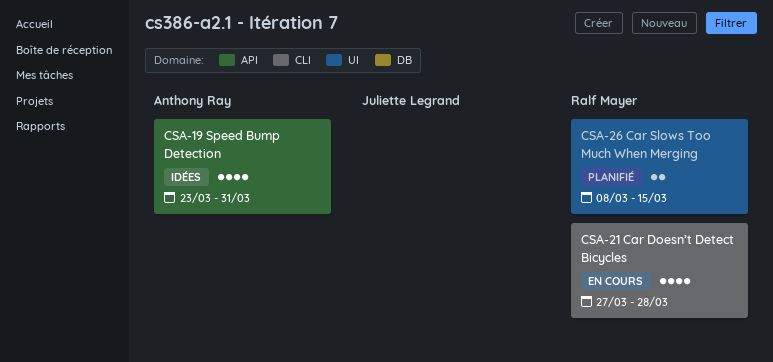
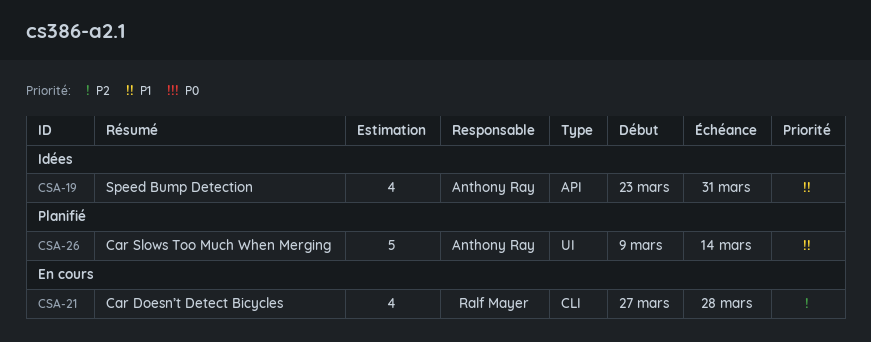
CSA-26, owner: Ralf Mayer -> Anthony Ray
CSA-26, estimate: 2 -> 5
CSA-26, start: Mar 8 -> Mar 9
CSA-26, due: Mar 15 -> Mar 14

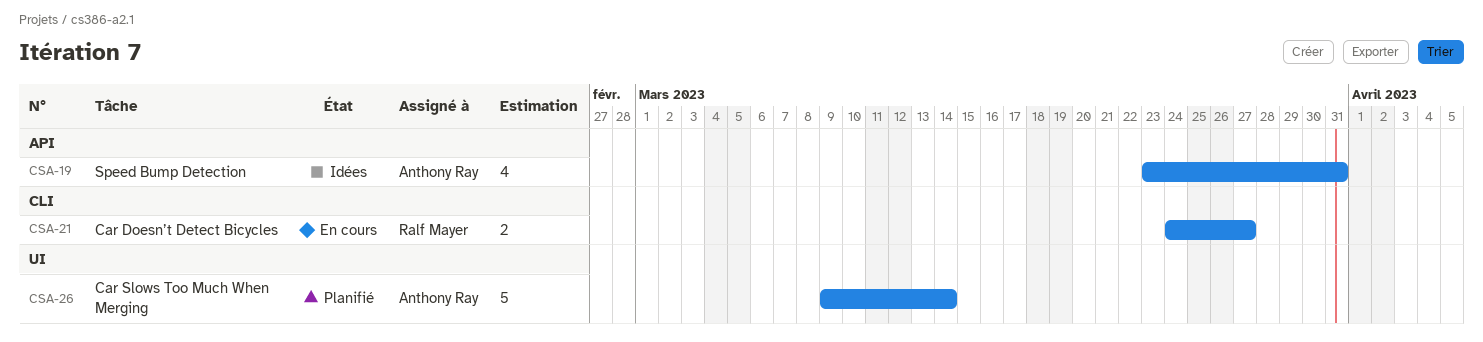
CSA-21, estimate: 4 -> 2
CSA-21, start: Mar 27 -> Mar 24
CSA-21, due: Mar 28 -> Mar 27

